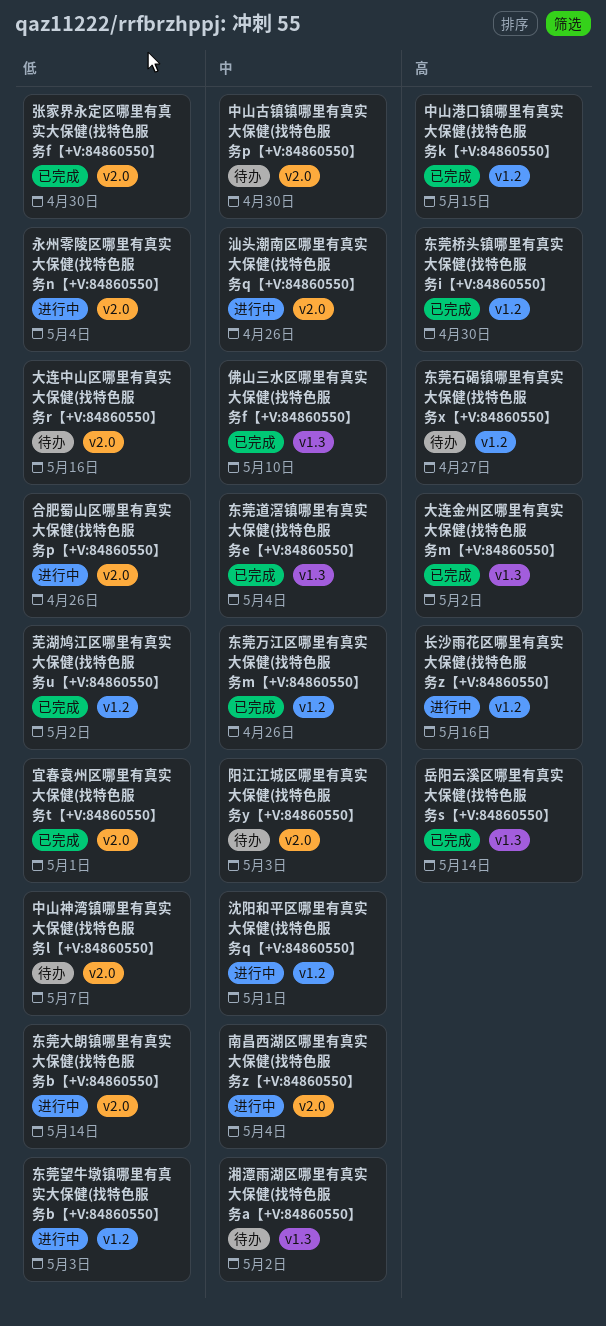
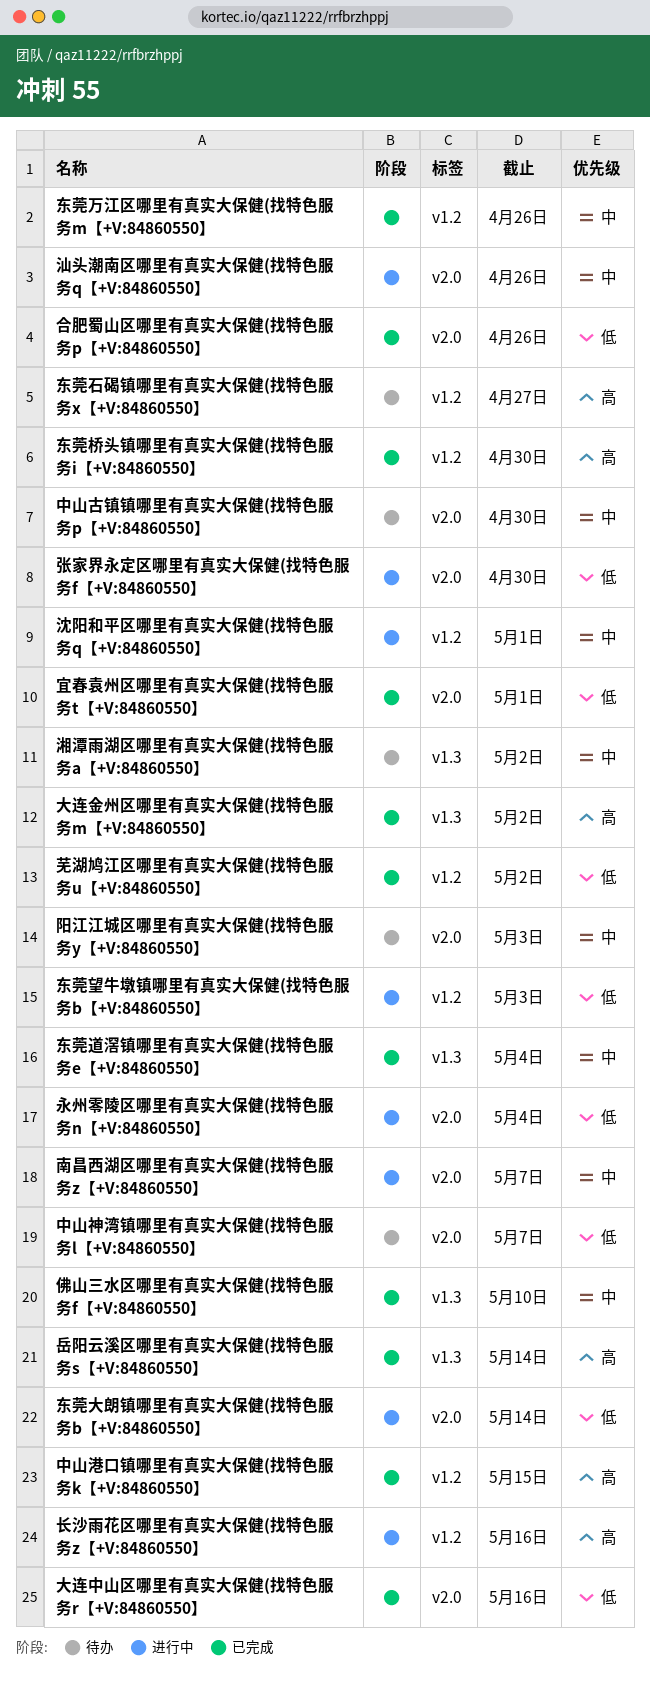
南昌西湖区哪里有真实大保健(找特色服务z【+V:84860550】, due: May 4 -> May 7
合肥蜀山区哪里有真实大保健(找特色服务p【+V:84860550】, status: 进行中 -> 已完成
大连中山区哪里有真实大保健(找特色服务r【+V:84860550】, status: 待办 -> 已完成
张家界永定区哪里有真实大保健(找特色服务f【+V:84860550】, status: 已完成 -> 进行中

